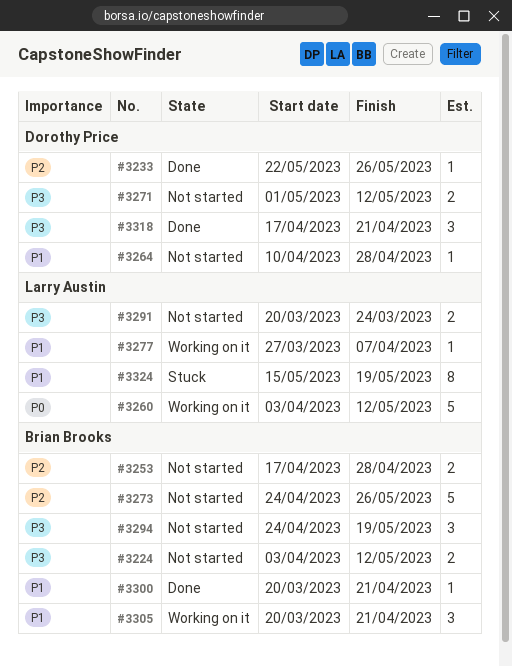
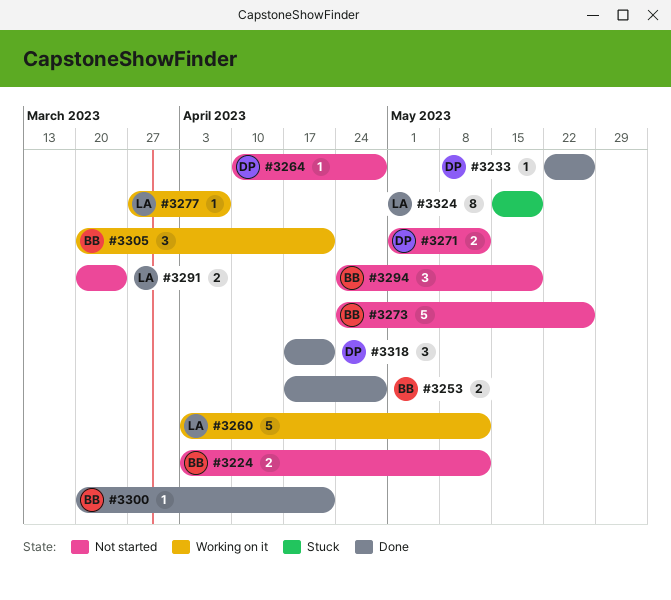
#3253, status: Not started -> Done

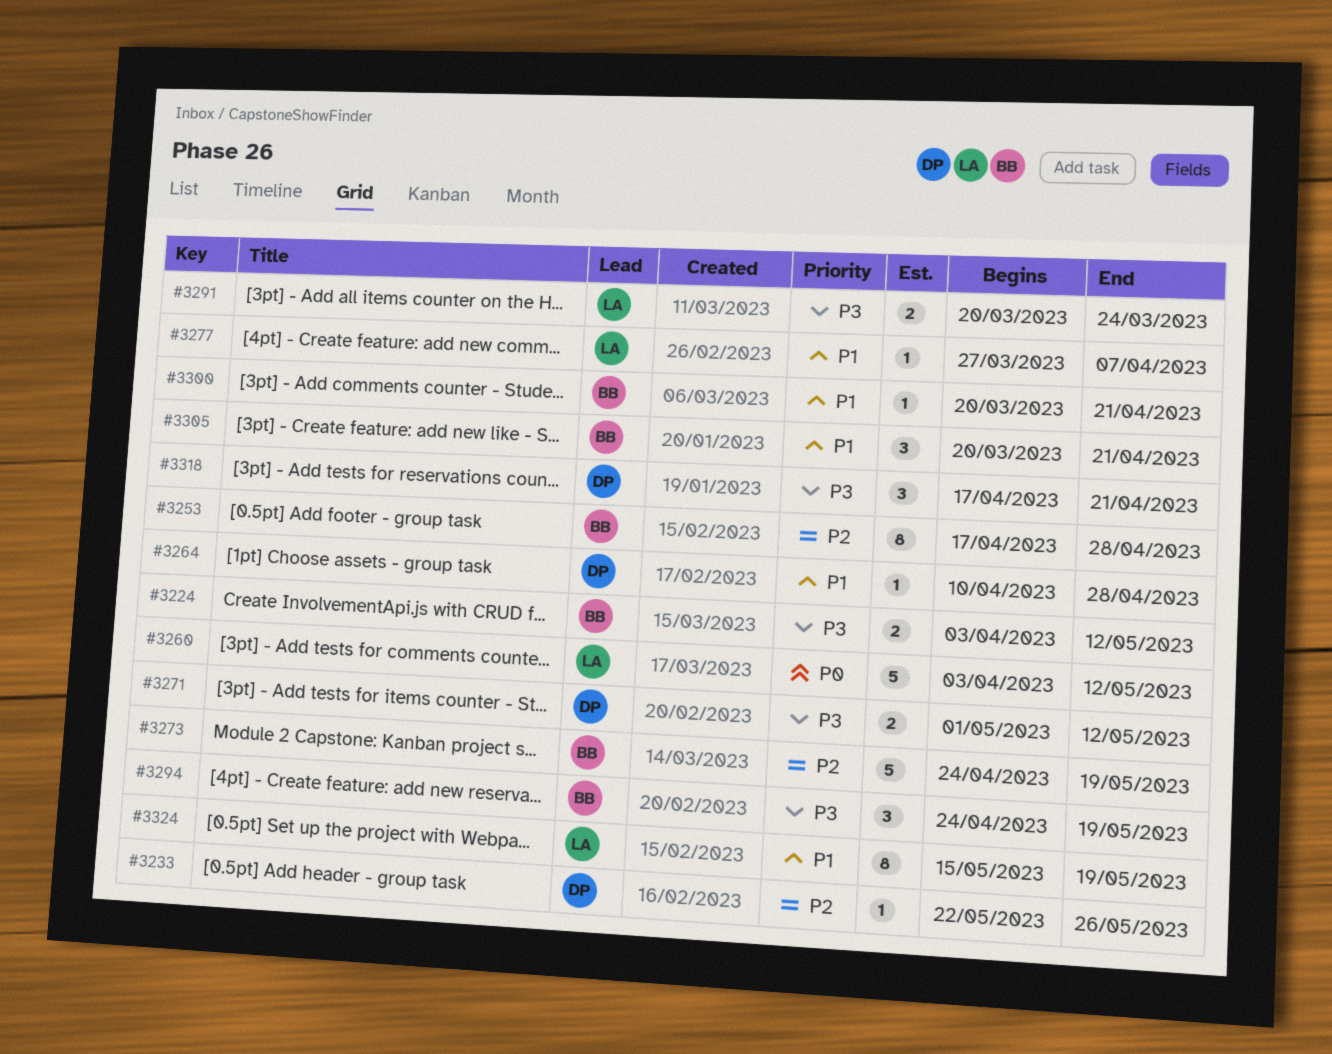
#3253, estimate: 2 -> 8
#3273, due: May 26 -> May 19

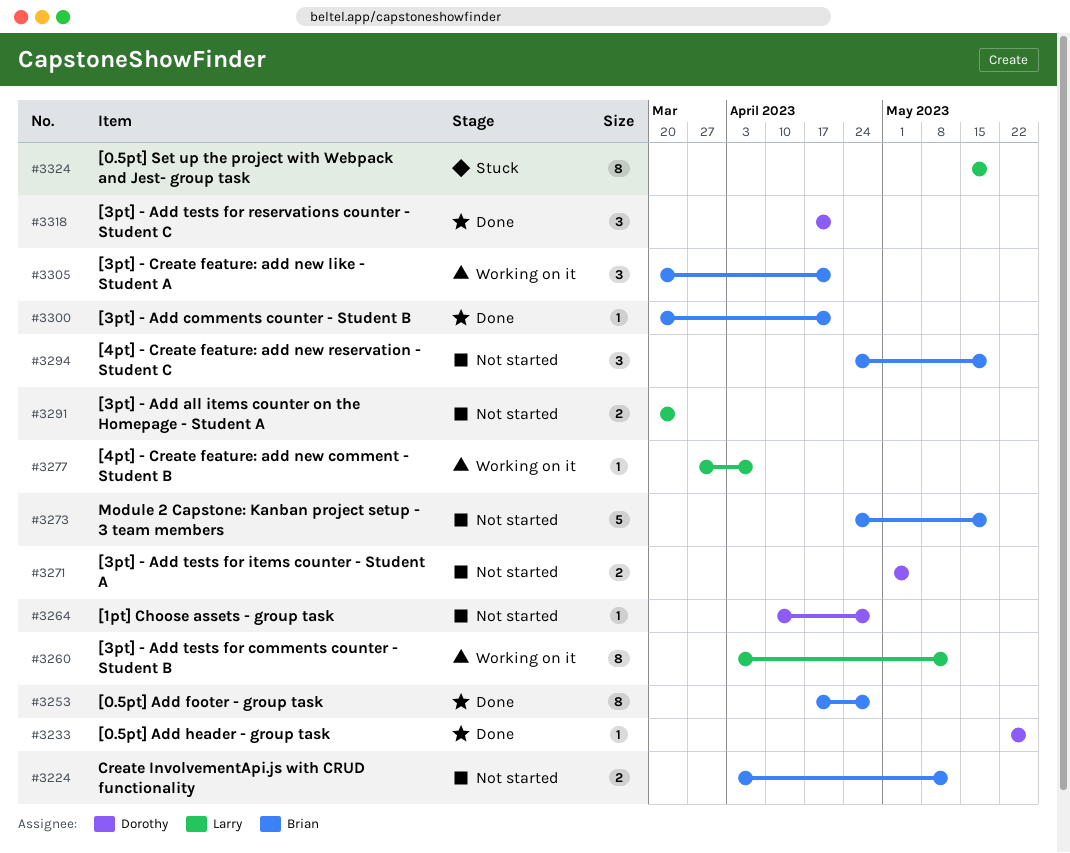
#3260, estimate: 5 -> 8
#3271, due: May 12 -> May 5

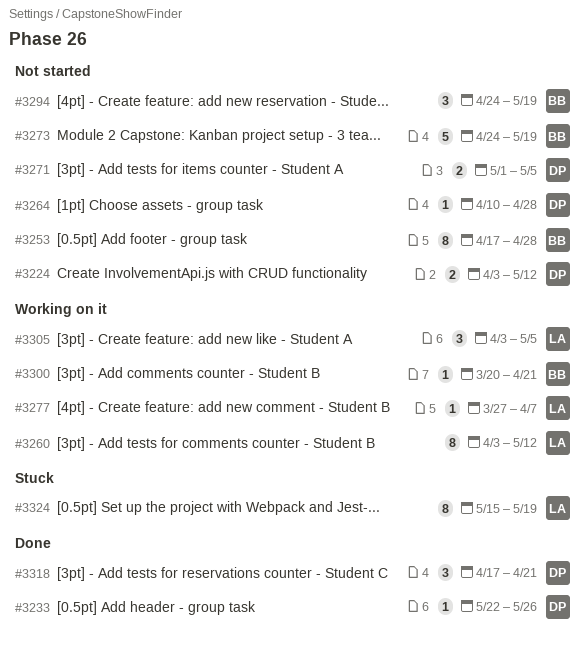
#3224, owner: Brian -> Dorothy
#3253, status: Done -> Not started
#3291: present -> none
#3300, status: Done -> Working on it
#3305, owner: Brian -> Larry
#3305, start: Mar 20 -> Apr 3
#3305, due: Apr 21 -> May 5

